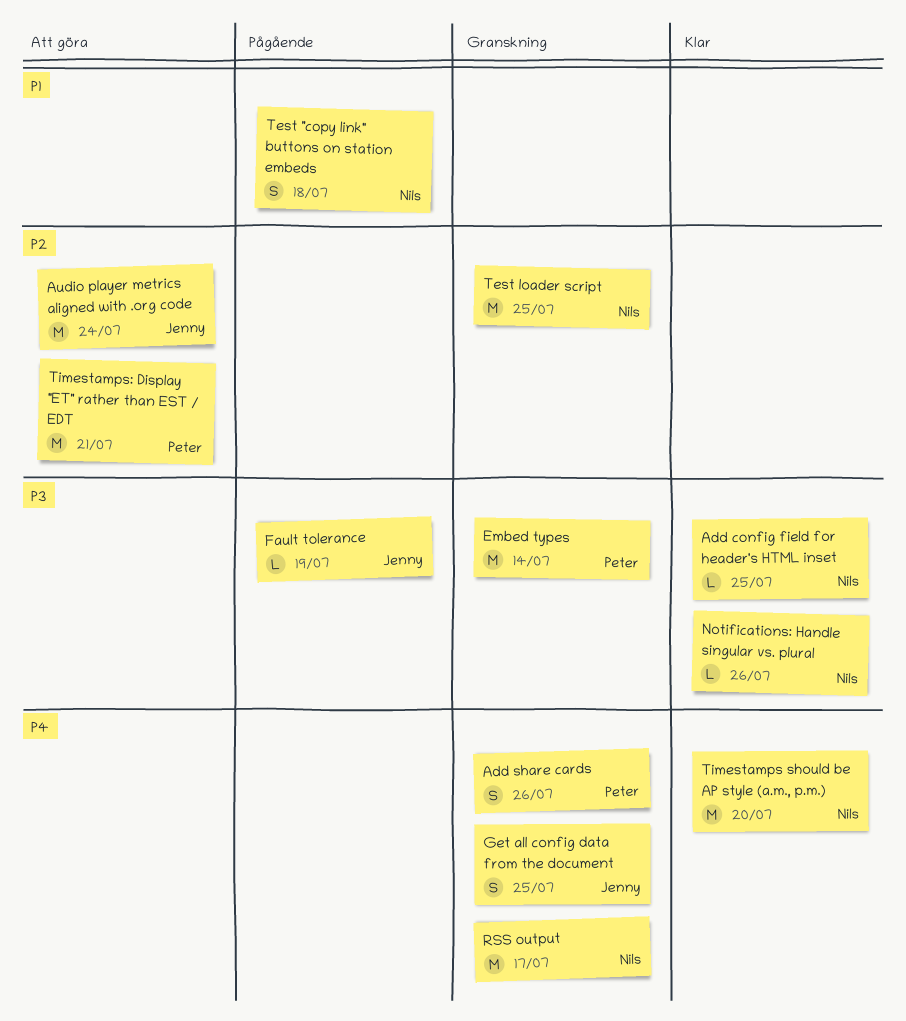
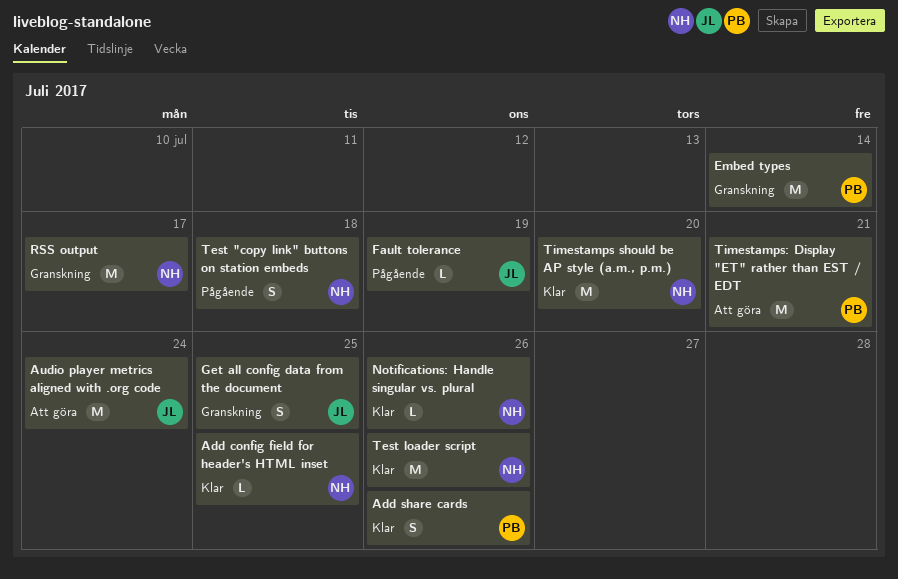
Add share cards, status: Granskning -> Klar
Test loader script, status: Granskning -> Klar
Test loader script, due: Jul 25 -> Jul 26

